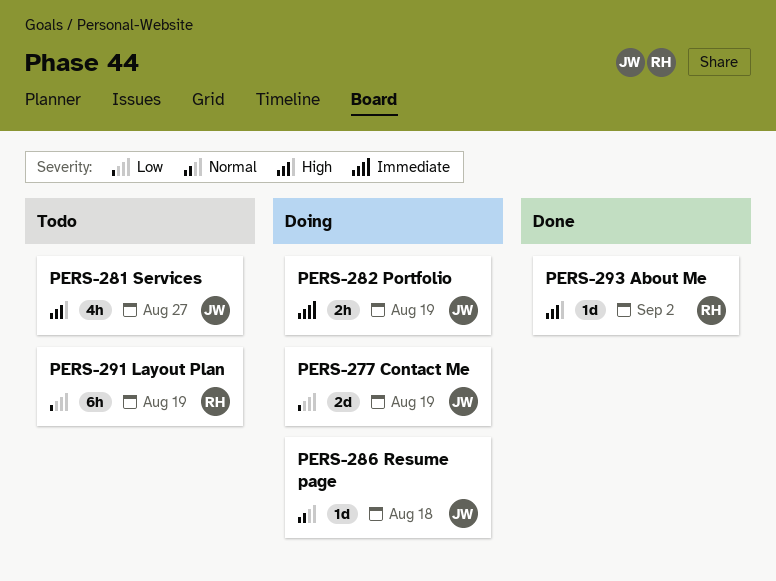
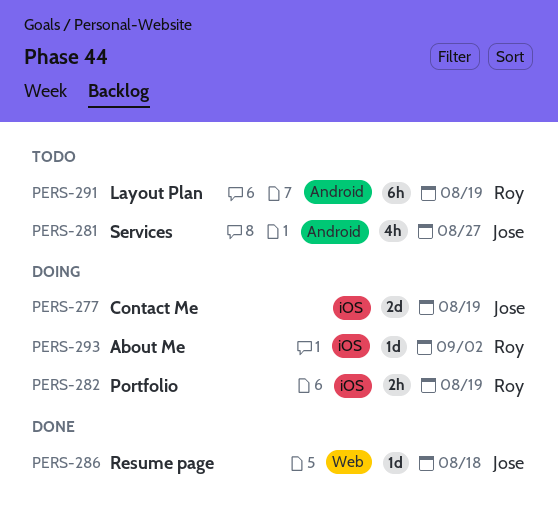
PERS-282, owner: Jose -> Roy
PERS-286, status: Doing -> Done
PERS-293, status: Done -> Doing

